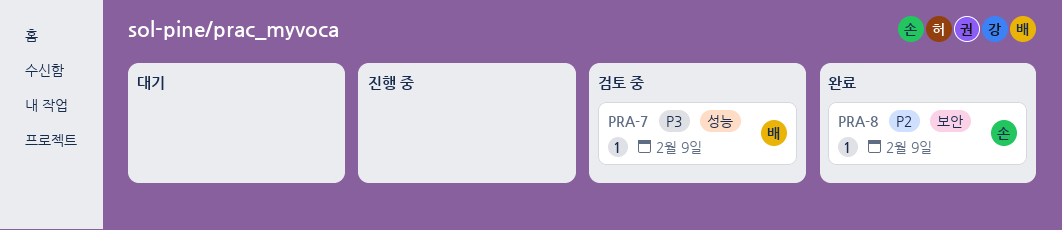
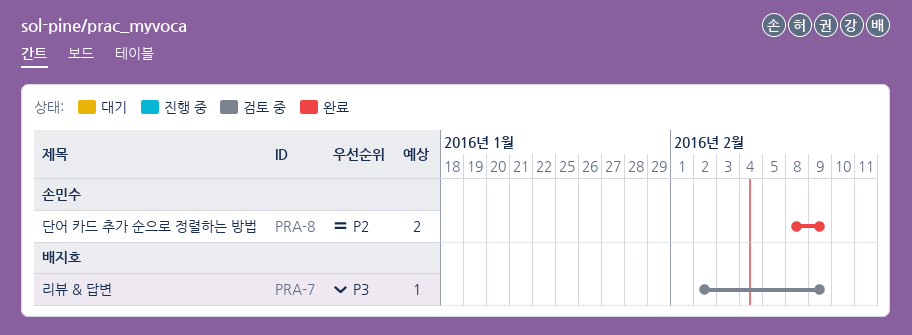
PRA-8, estimate: 1 -> 2

